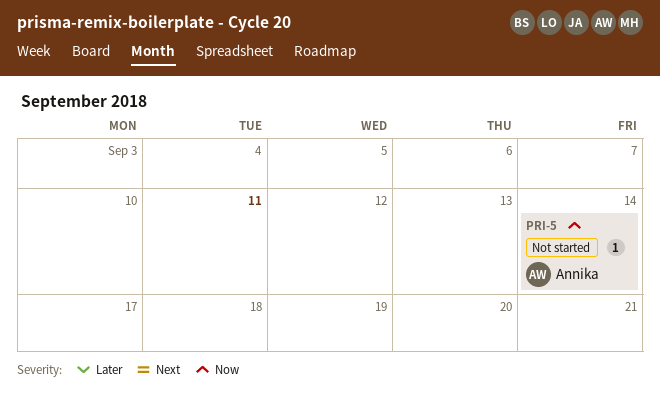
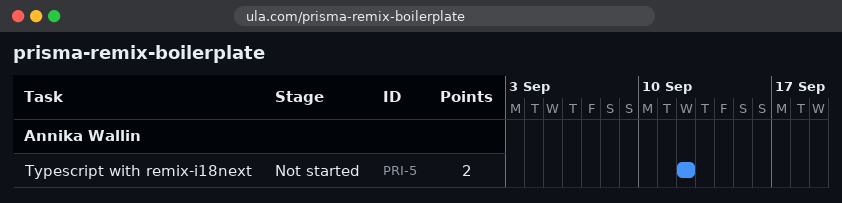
PRI-5, estimate: 1 -> 2
PRI-5, due: Sep 14 -> Sep 12

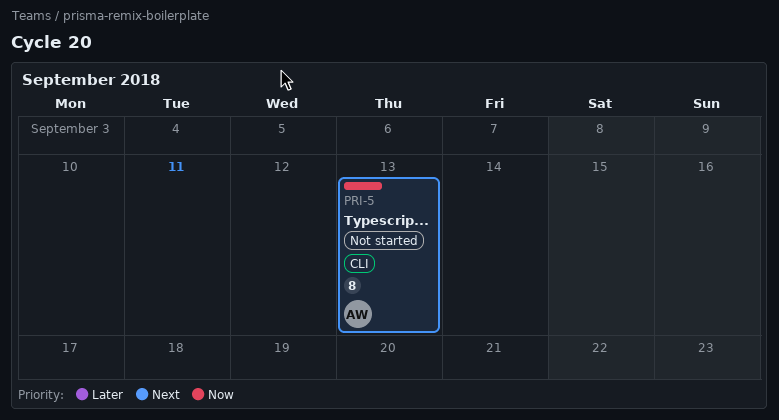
PRI-5, estimate: 2 -> 8
PRI-5, due: Sep 12 -> Sep 13

